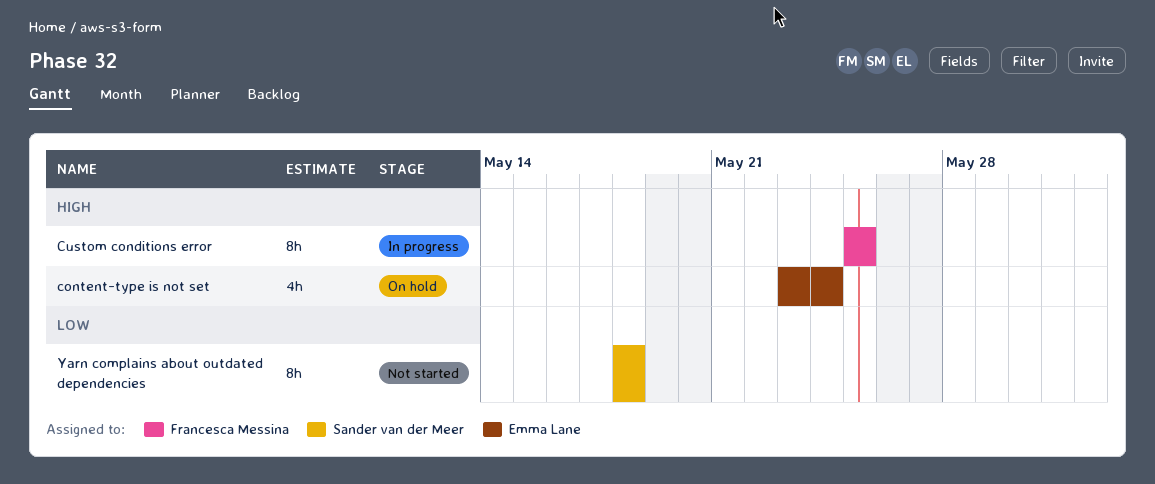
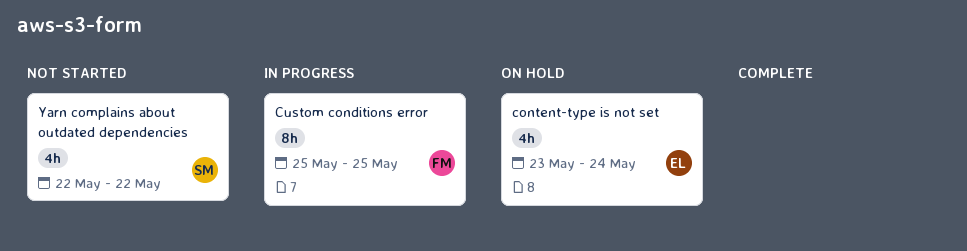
Yarn complains about outdated dependencies, estimate: 8h -> 4h
Yarn complains about outdated dependencies, start: May 18 -> May 22
Yarn complains about outdated dependencies, due: May 18 -> May 22

